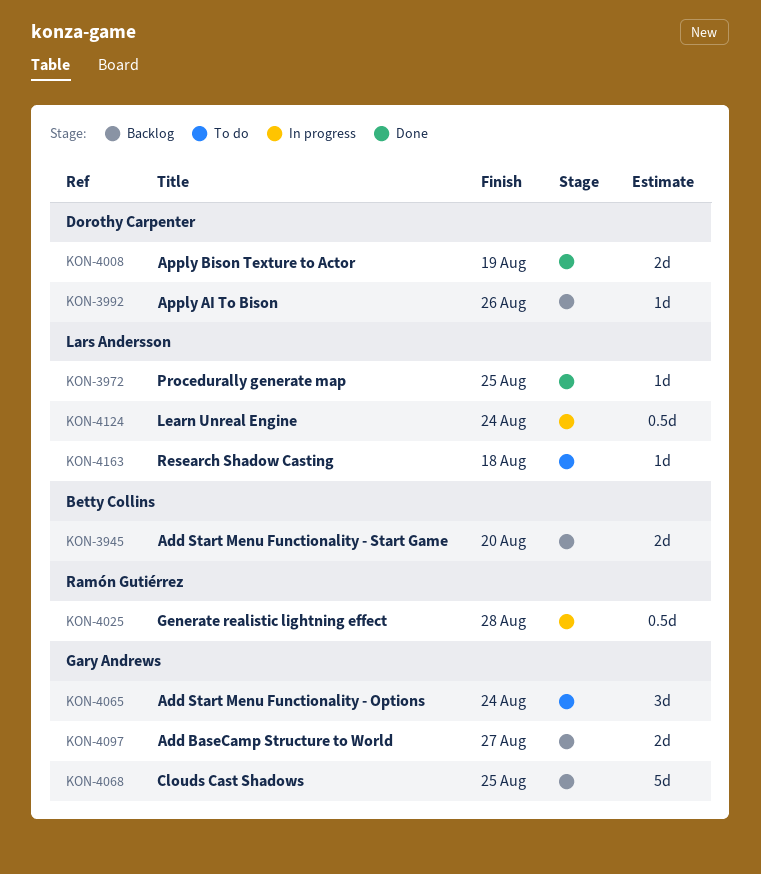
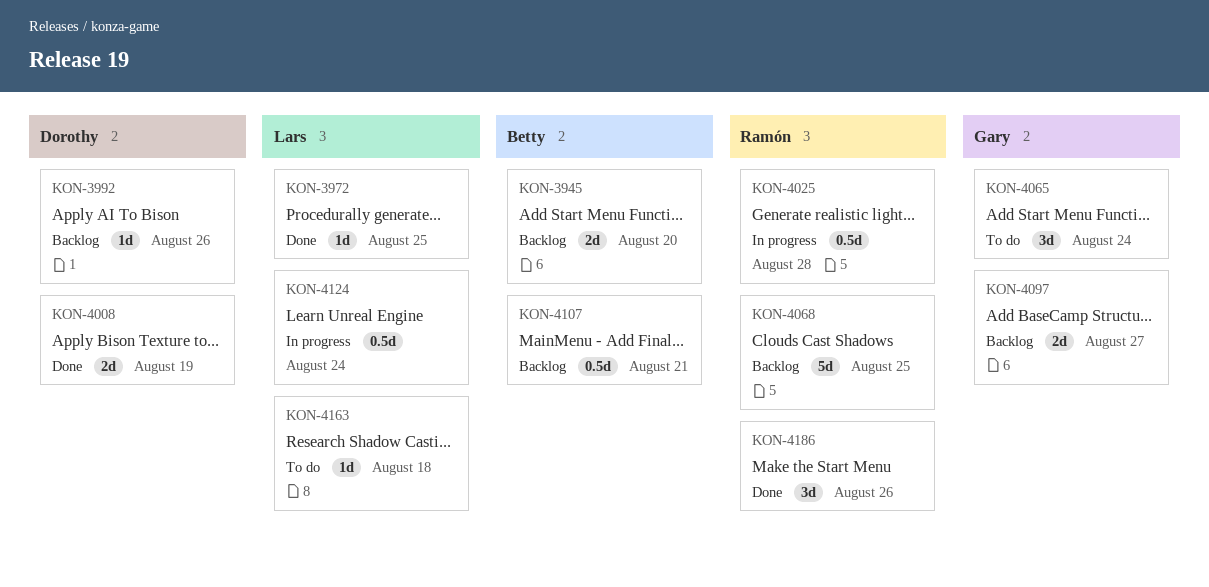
KON-4068, owner: Gary Andrews -> Ramón Gutiérrez
KON-4107: none -> present
KON-4186: none -> present

